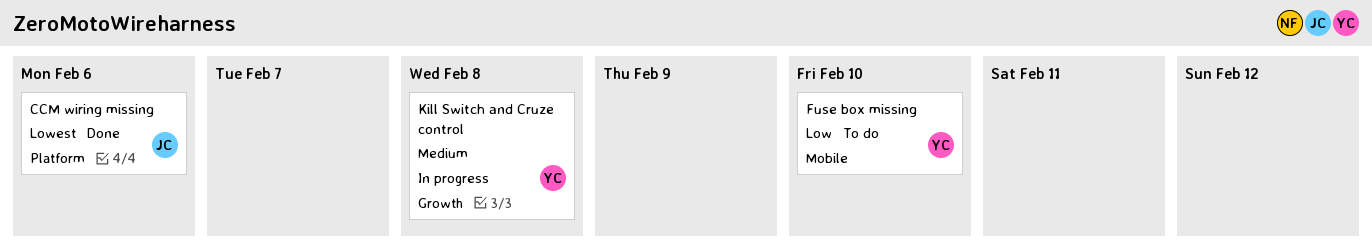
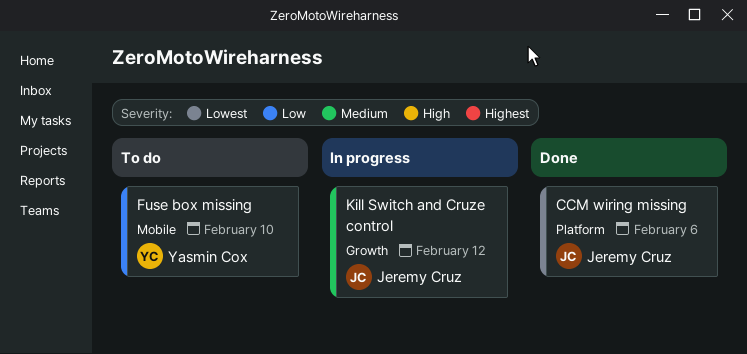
Kill Switch and Cruze control, owner: Yasmin Cox -> Jeremy Cruz
Kill Switch and Cruze control, due: Feb 8 -> Feb 12

